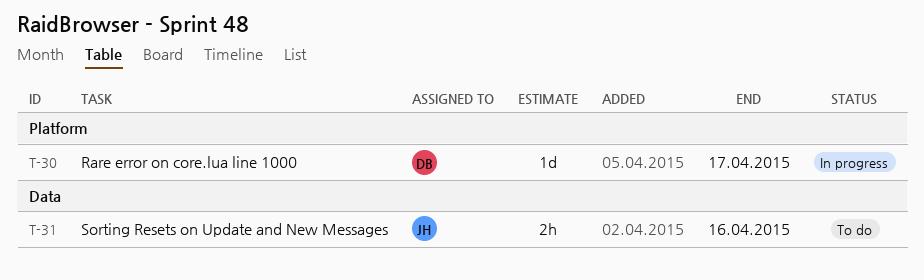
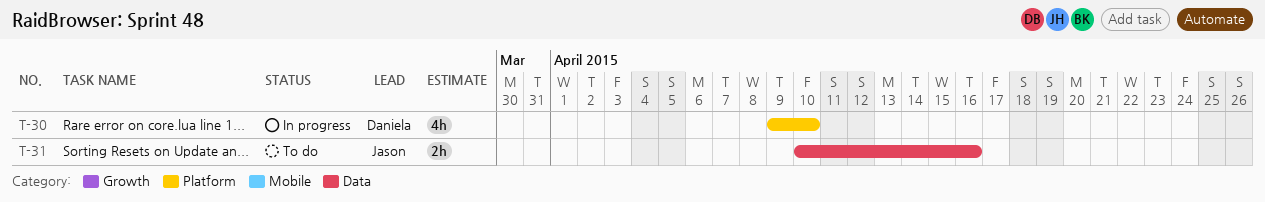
T-30, estimate: 1d -> 4h
T-30, due: Apr 17 -> Apr 10

